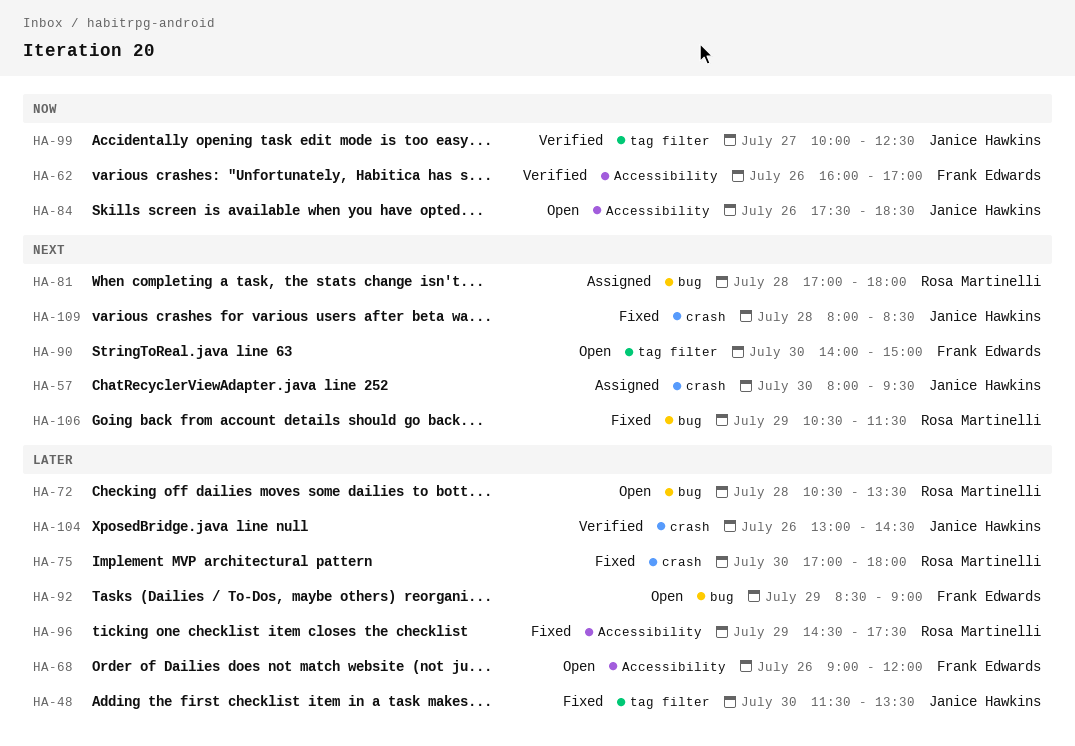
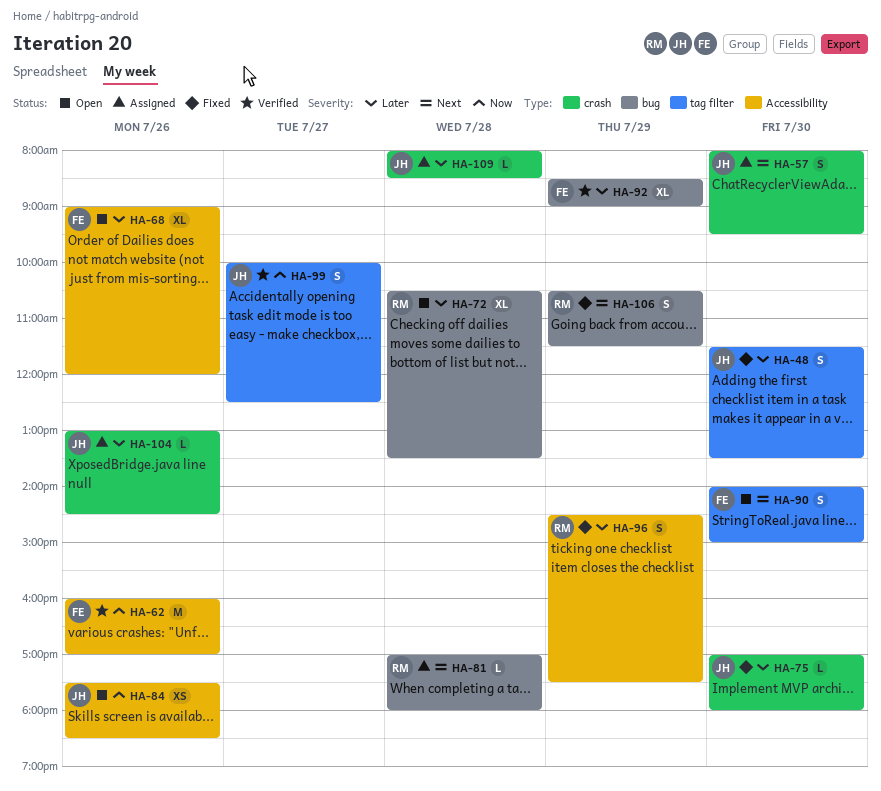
HA-75, owner: Rosa Martinelli -> Janice Hawkins
HA-92, status: Open -> Verified
HA-104, status: Verified -> Assigned
HA-109, status: Fixed -> Assigned
HA-109, priority: Next -> Later

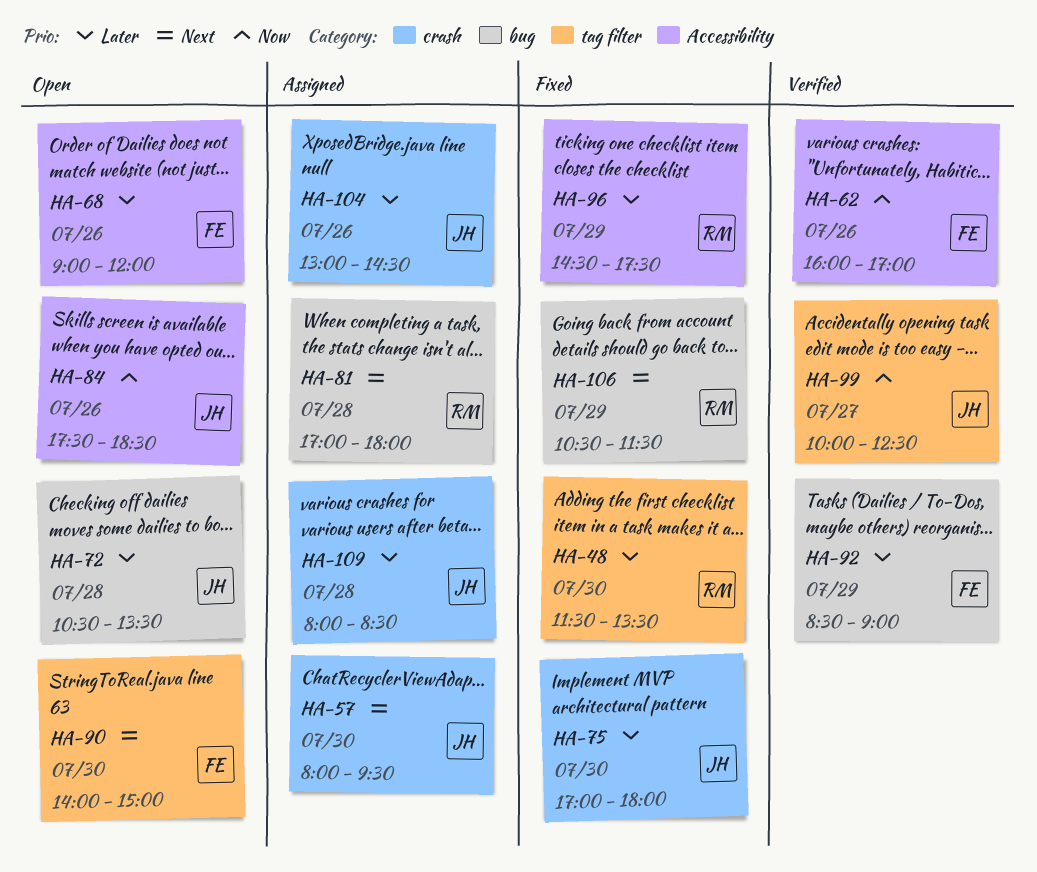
HA-48, owner: JH -> RM
HA-72, owner: RM -> JH

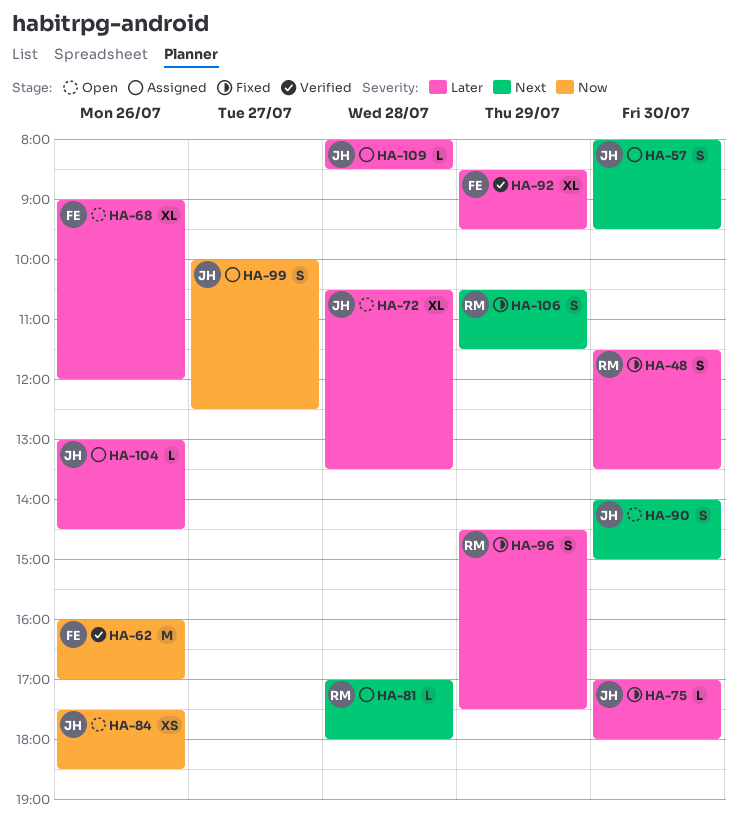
HA-90, owner: FE -> JH
HA-92, ends: 09:00 -> 09:30
HA-99, status: Verified -> Assigned

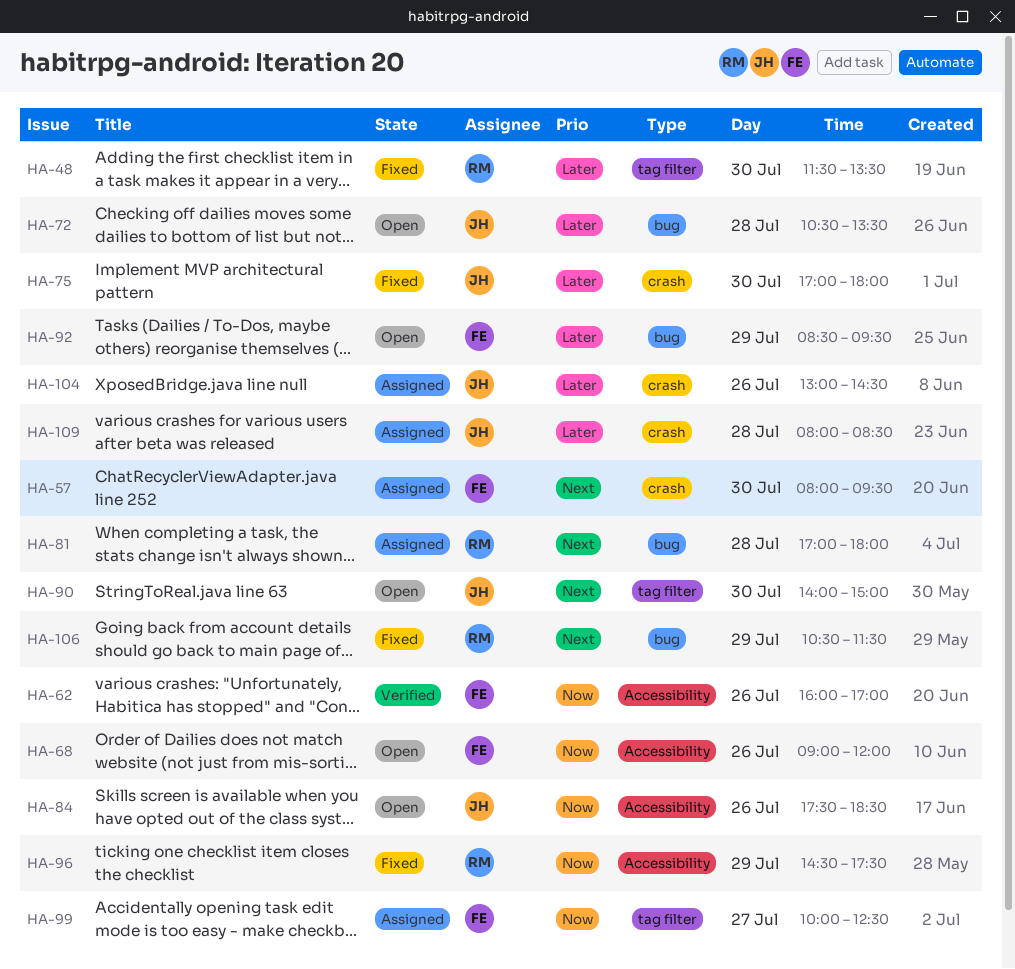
HA-57, owner: JH -> FE
HA-68, priority: Later -> Now
HA-92, status: Verified -> Open
HA-96, priority: Later -> Now
HA-99, owner: JH -> FE

